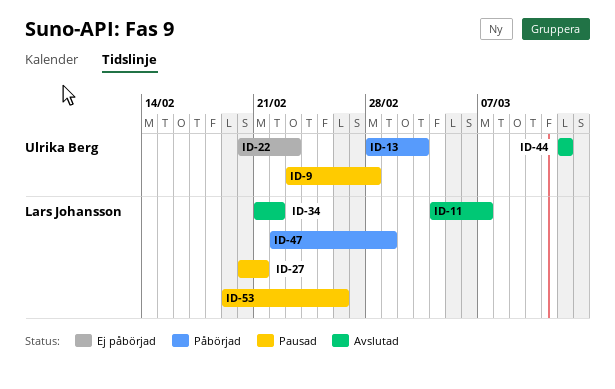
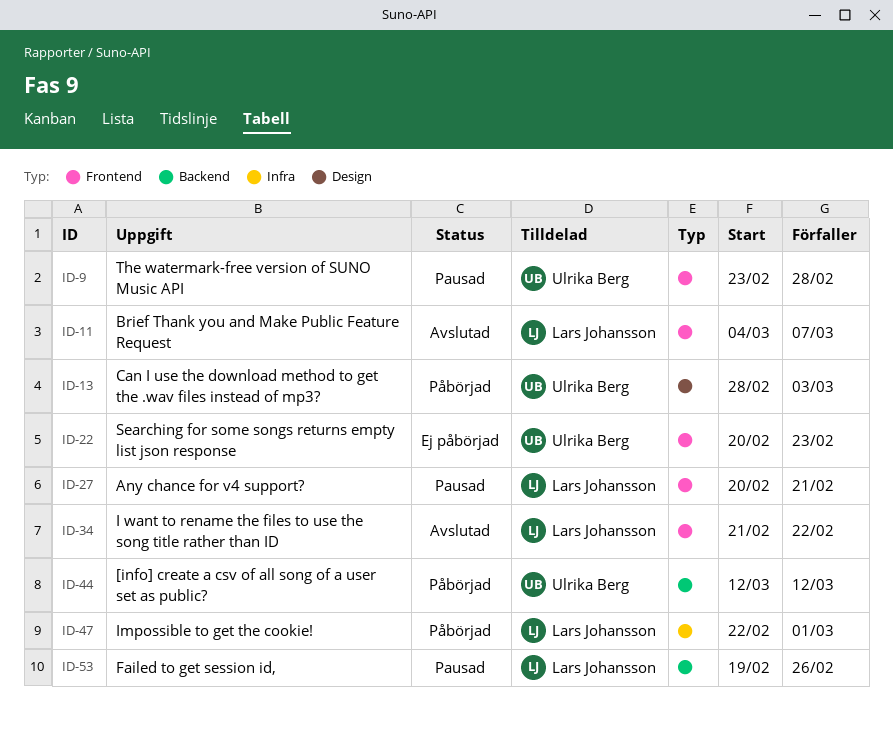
ID-44, status: Avslutad -> Påbörjad

